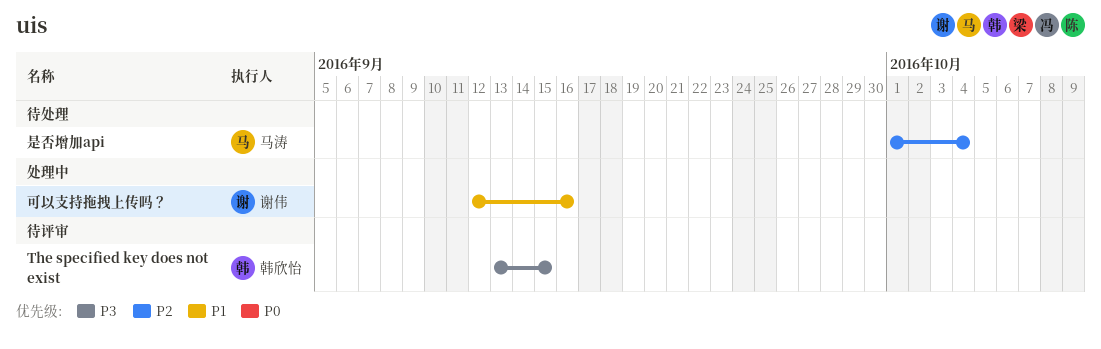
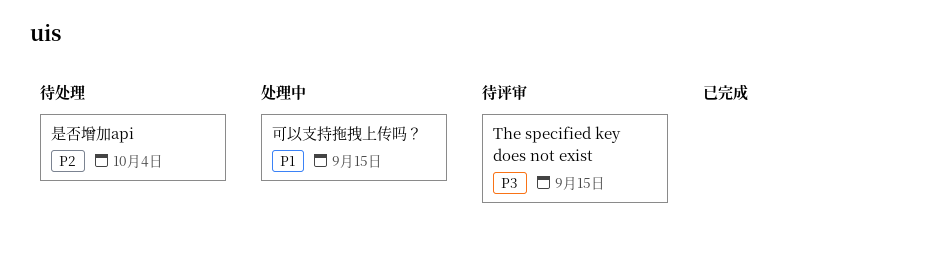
可以支持拖拽上传吗？, due: Sep 16 -> Sep 15

